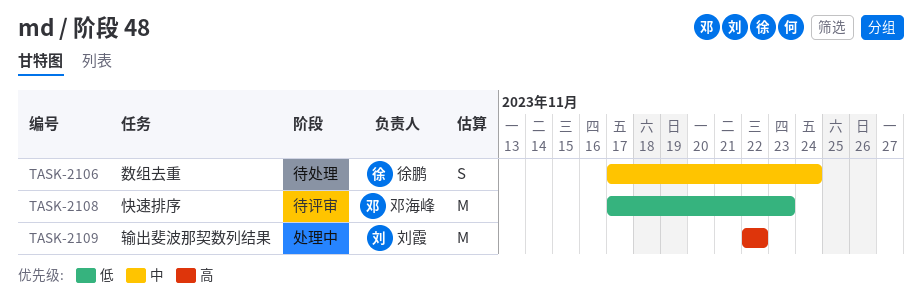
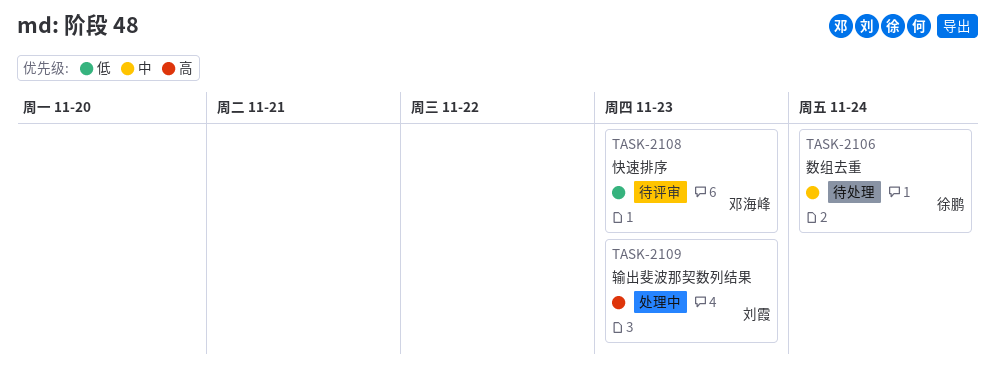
TASK-2109, due: Nov 22 -> Nov 23

